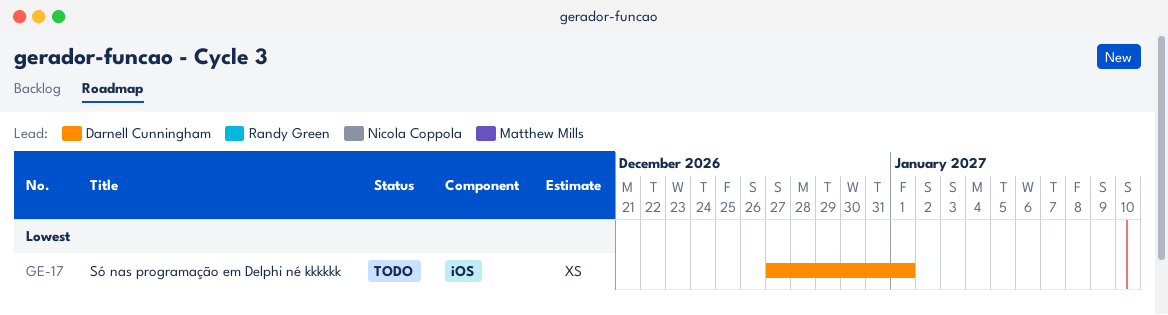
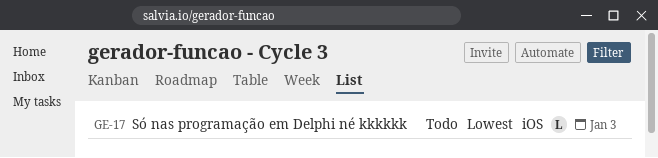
GE-17, estimate: XS -> L
GE-17, due: Jan 1 -> Jan 3

